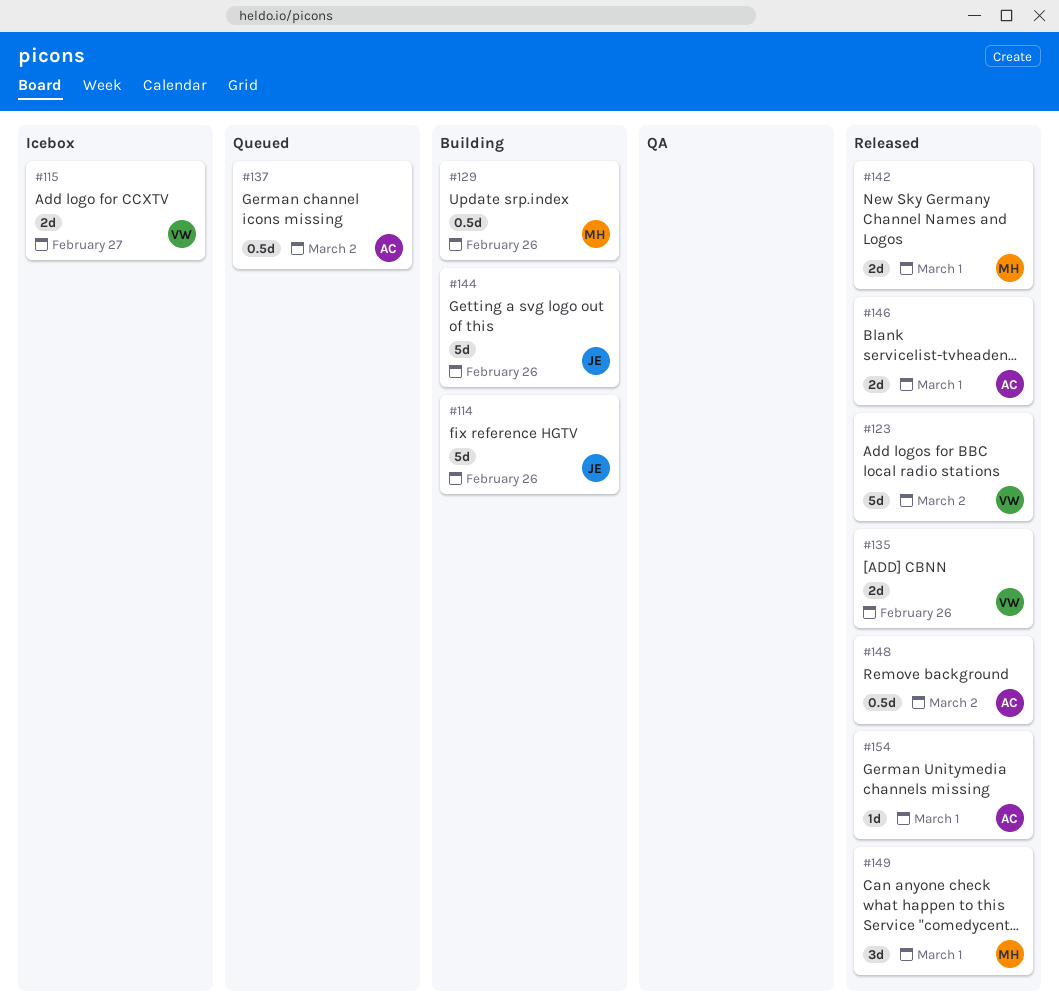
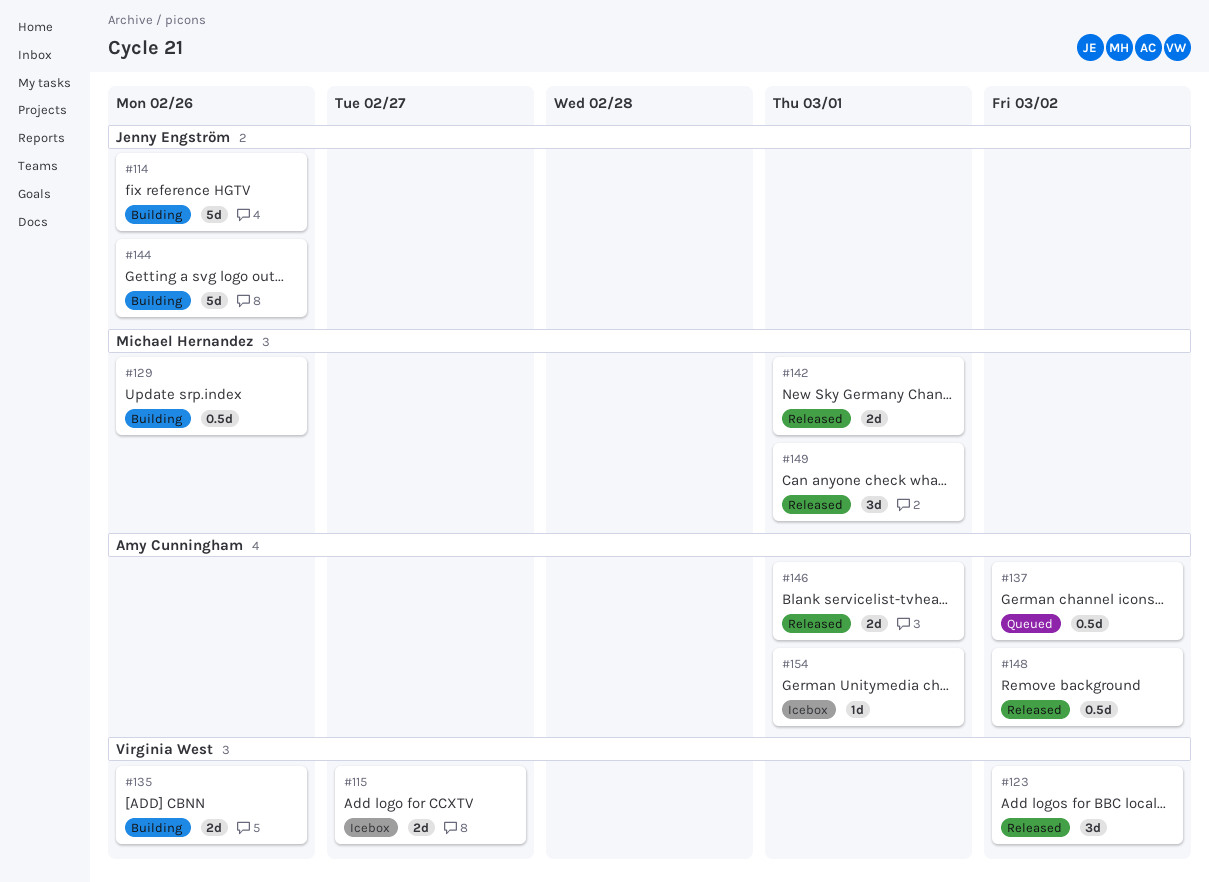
#123, estimate: 5d -> 3d
#135, status: Released -> Building
#154, status: Released -> Icebox

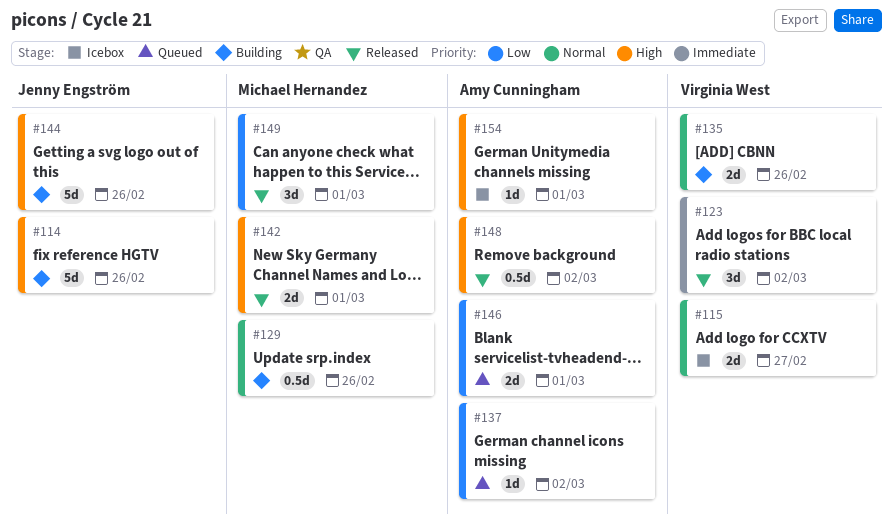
#137, estimate: 0.5d -> 1d
#146, status: Released -> Queued

